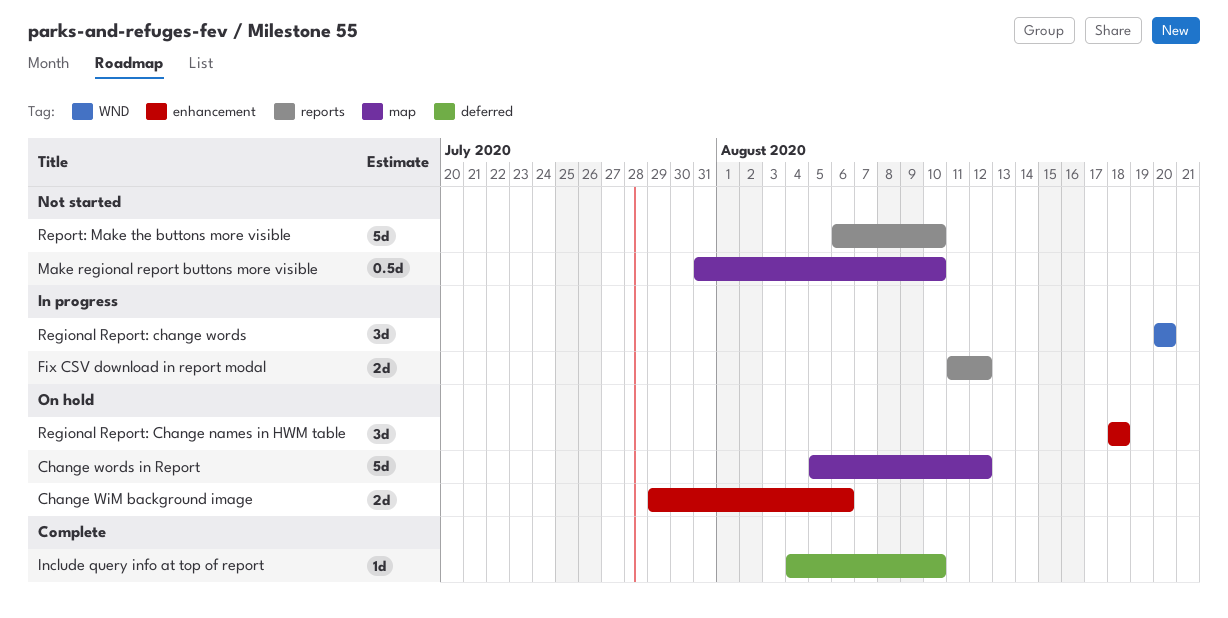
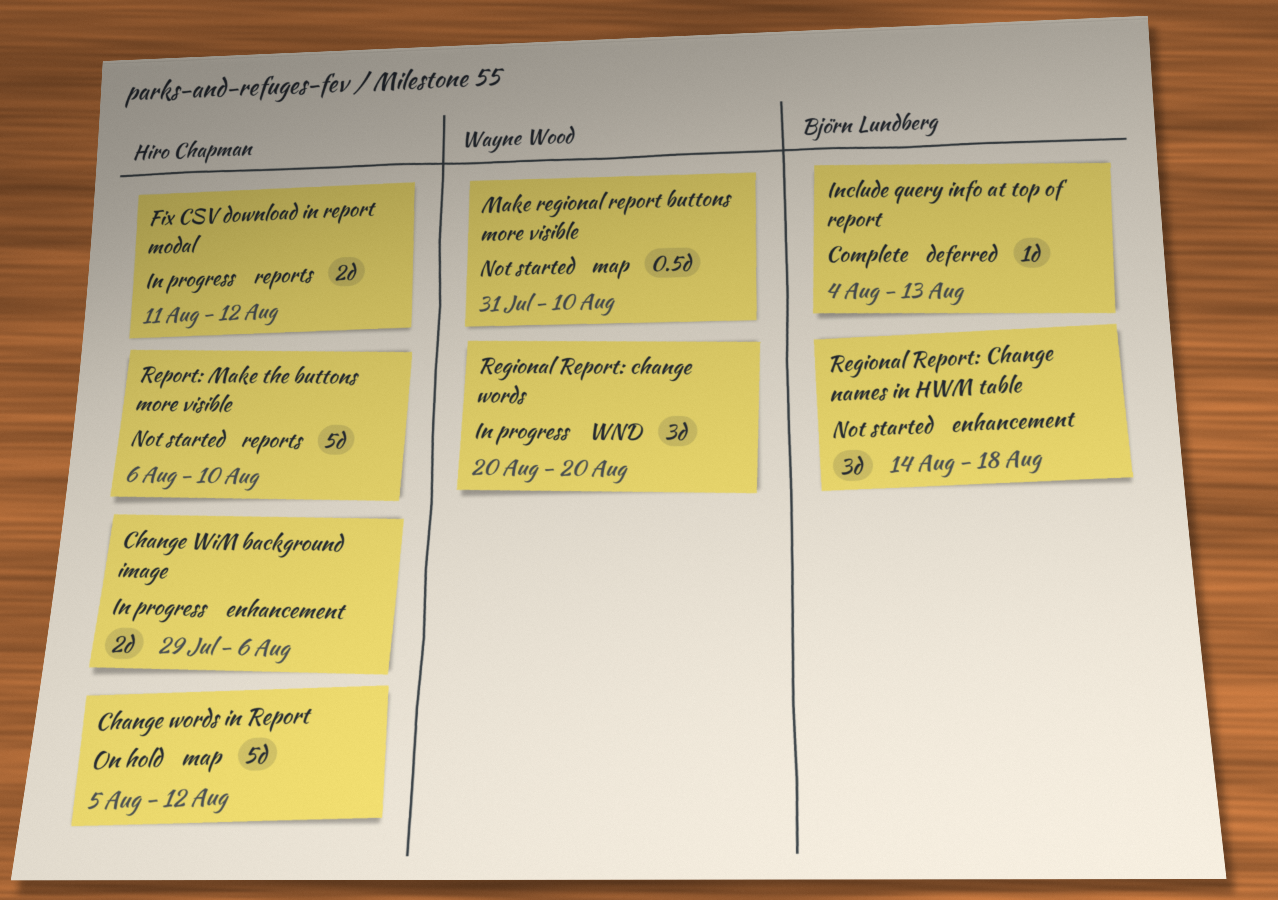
Change WiM background image, status: On hold -> In progress
Include query info at top of report, due: Aug 10 -> Aug 13
Regional Report: Change names in HWM table, status: On hold -> Not started
Regional Report: Change names in HWM table, start: Aug 18 -> Aug 14

